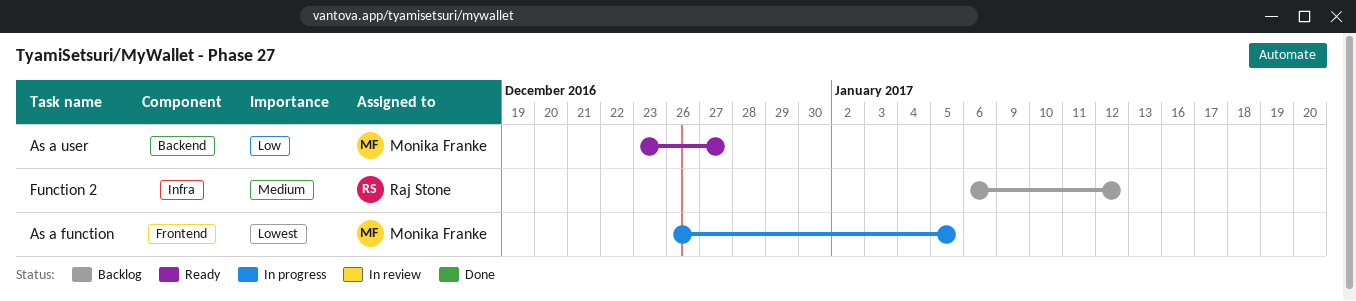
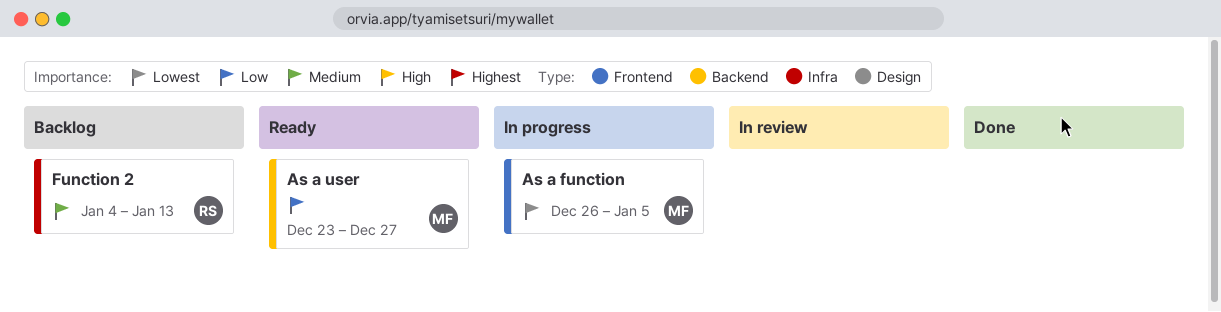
Function 2, start: Jan 6 -> Jan 4
Function 2, due: Jan 12 -> Jan 13

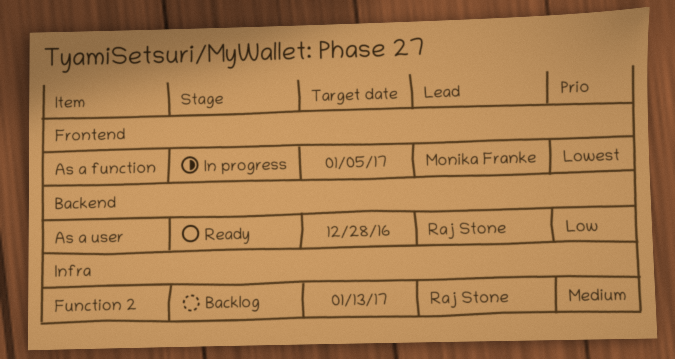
As a user, owner: Monika Franke -> Raj Stone
As a user, due: Dec 27 -> Dec 28

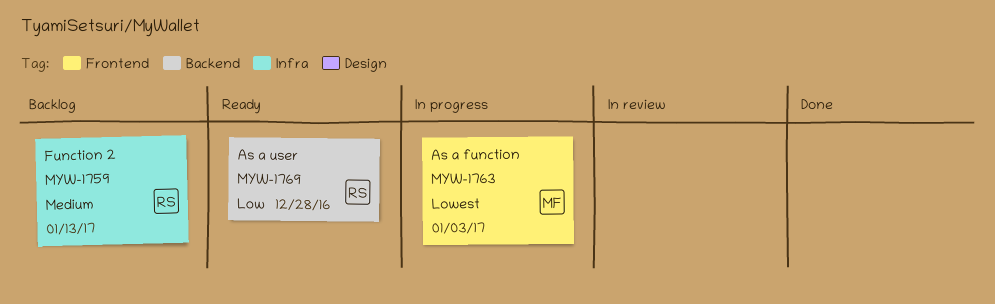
As a function, due: Jan 5 -> Jan 3

